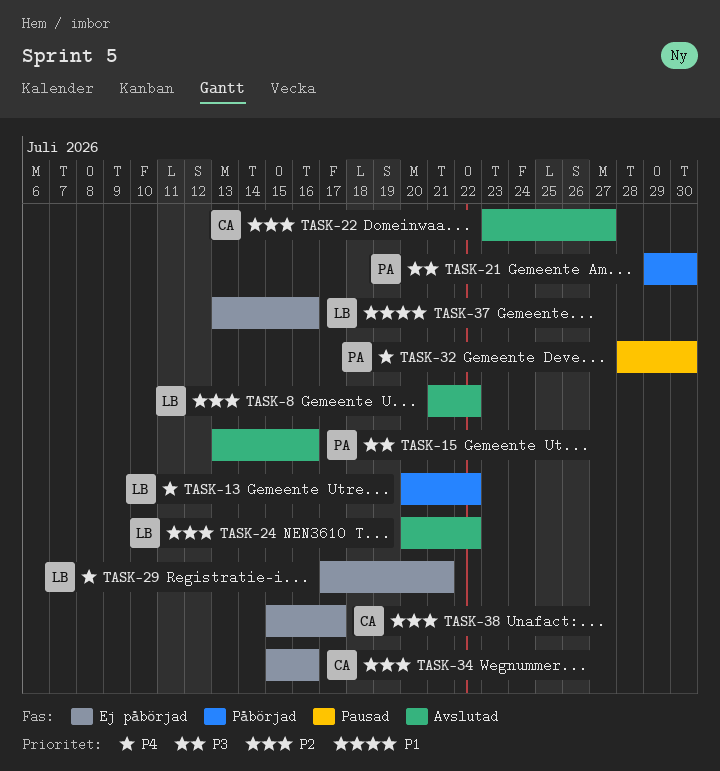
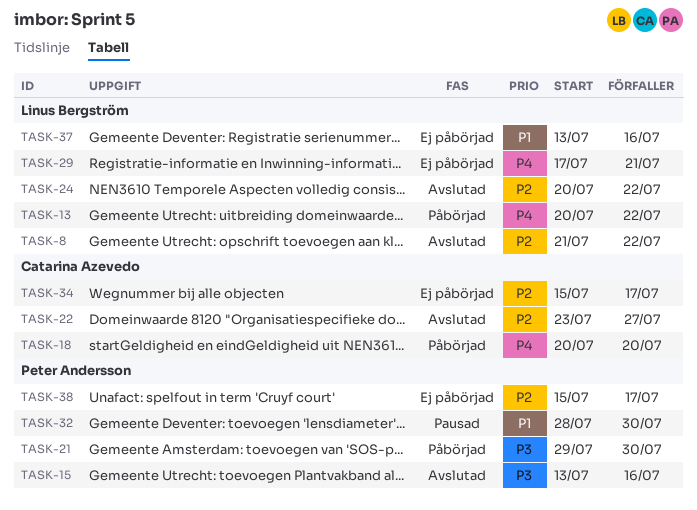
TASK-18: none -> present
TASK-32, priority: P4 -> P1
TASK-34, due: Jul 16 -> Jul 17
TASK-38, owner: Catarina Azevedo -> Peter Andersson

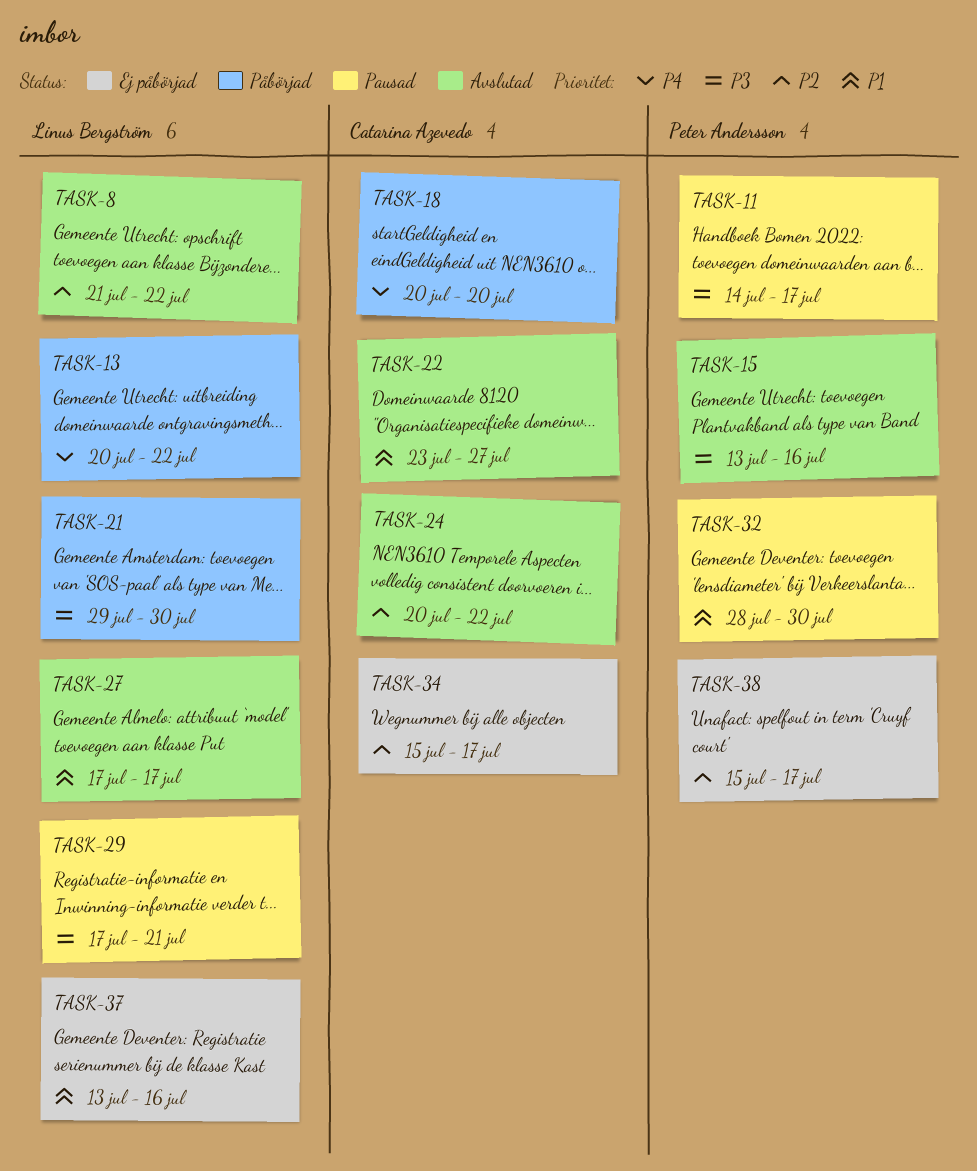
TASK-11: none -> present
TASK-21, owner: Peter Andersson -> Linus Bergström
TASK-22, priority: P2 -> P1
TASK-24, owner: Linus Bergström -> Catarina Azevedo
TASK-27: none -> present
TASK-29, status: Ej påbörjad -> Pausad
TASK-29, priority: P4 -> P3

